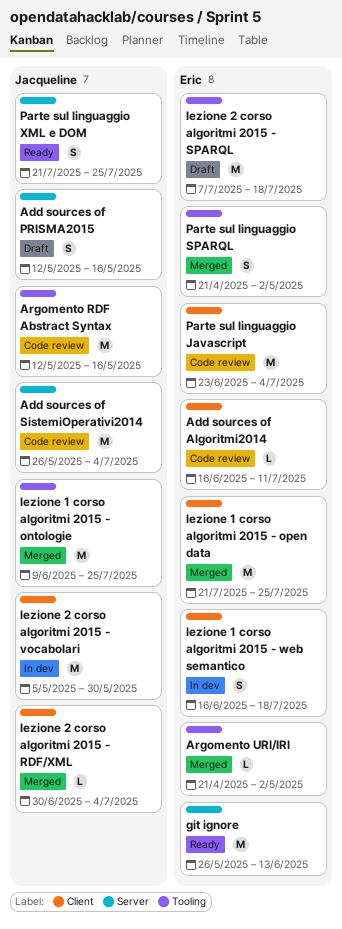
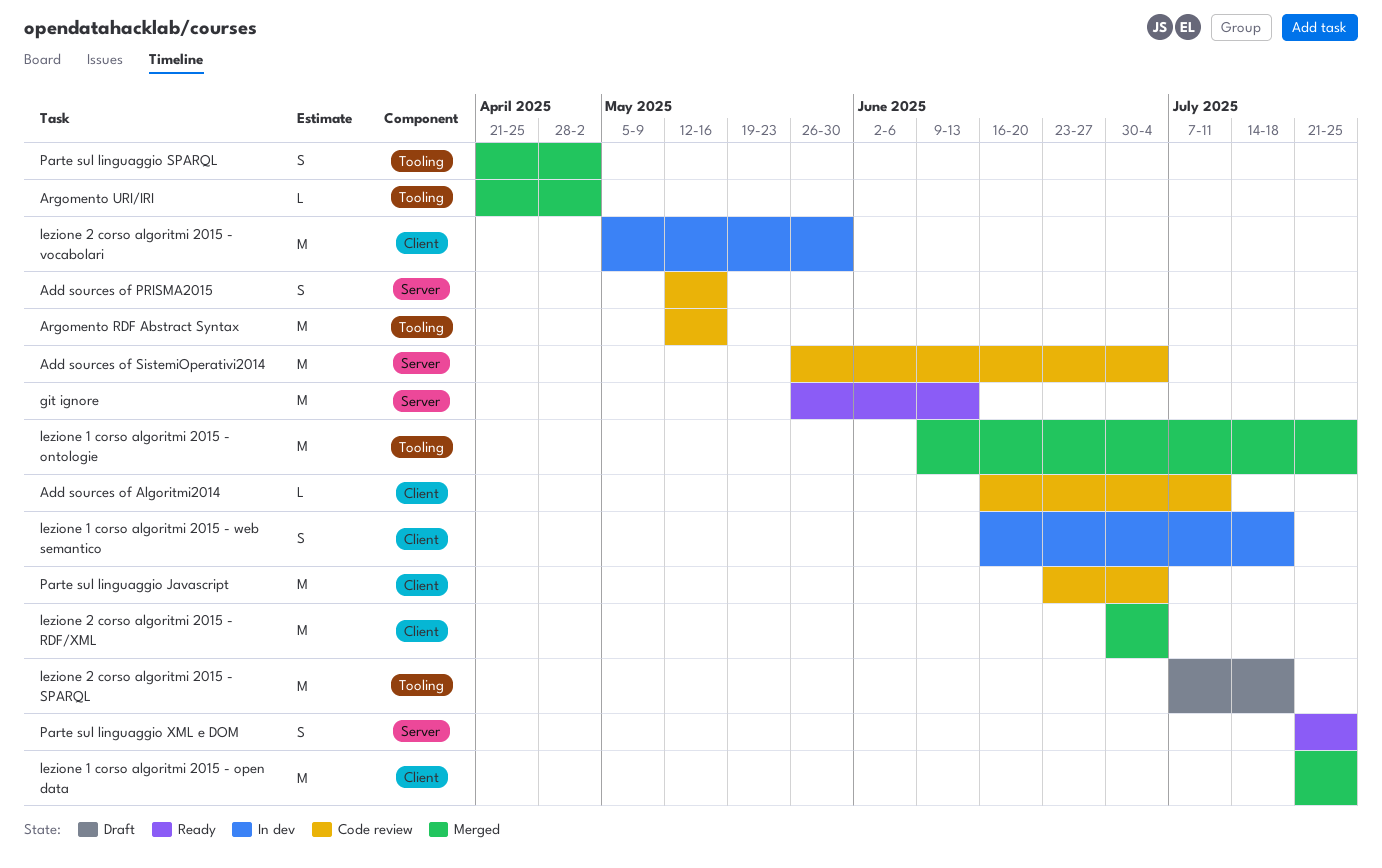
Add sources of PRISMA2015, status: Draft -> Code review
lezione 2 corso algoritmi 2015 - RDF/XML, estimate: L -> M

